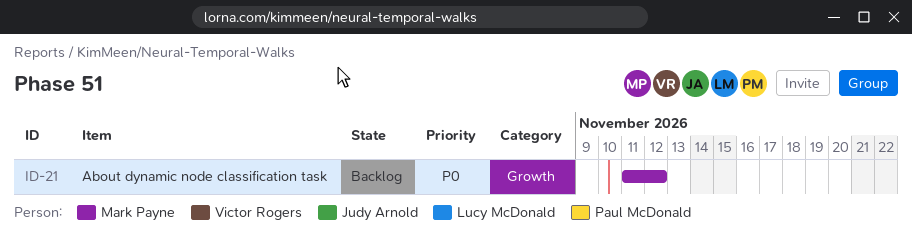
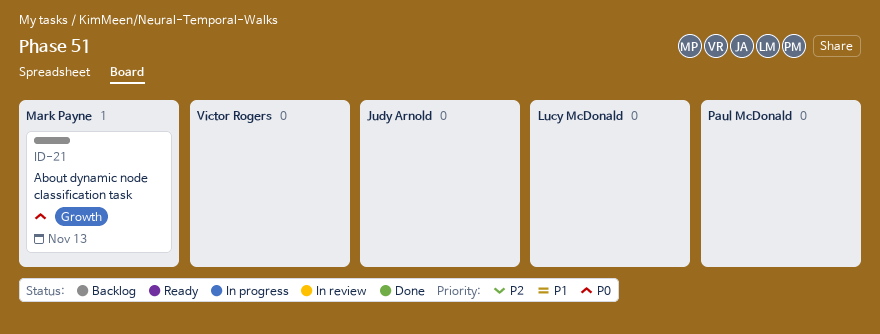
ID-21, due: Nov 12 -> Nov 13

